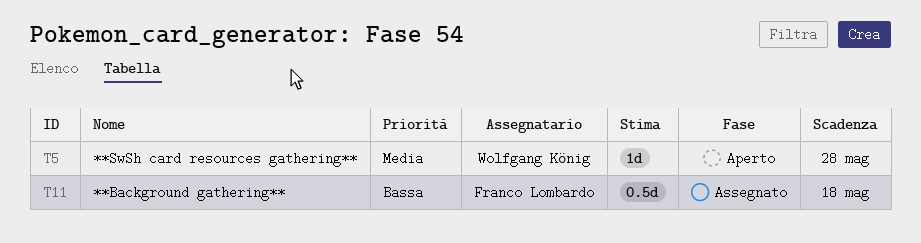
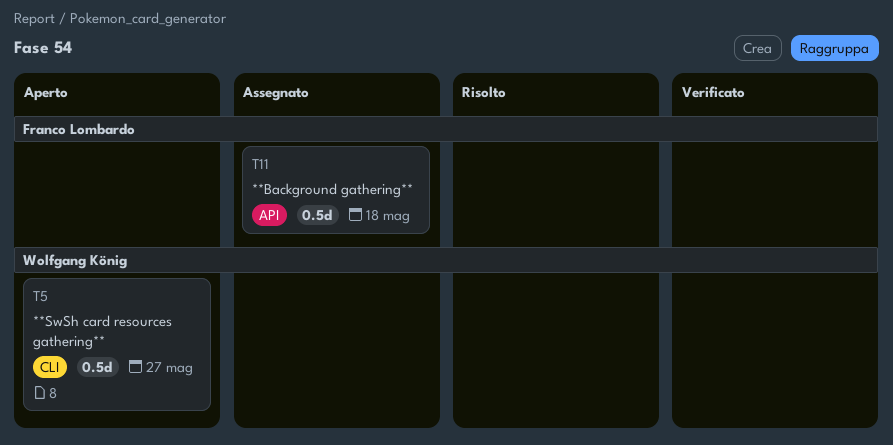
T5, estimate: 1d -> 0.5d
T5, due: May 28 -> May 27

